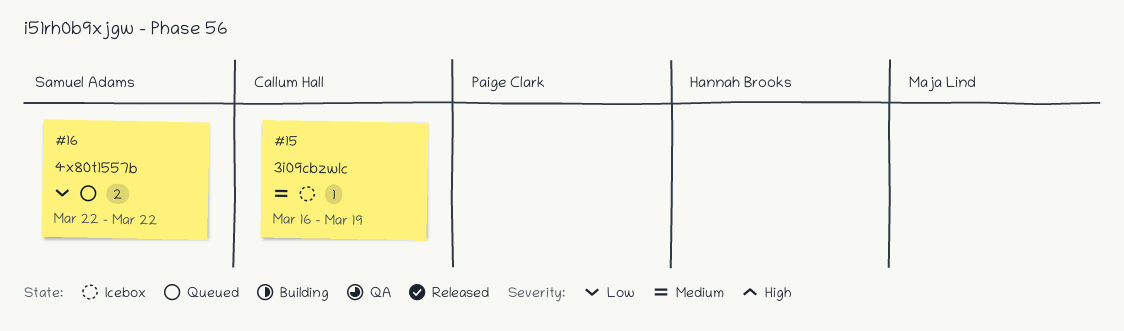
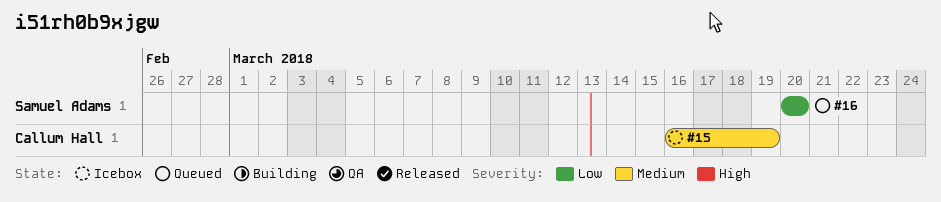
#16, start: Mar 22 -> Mar 20
#16, due: Mar 22 -> Mar 20

